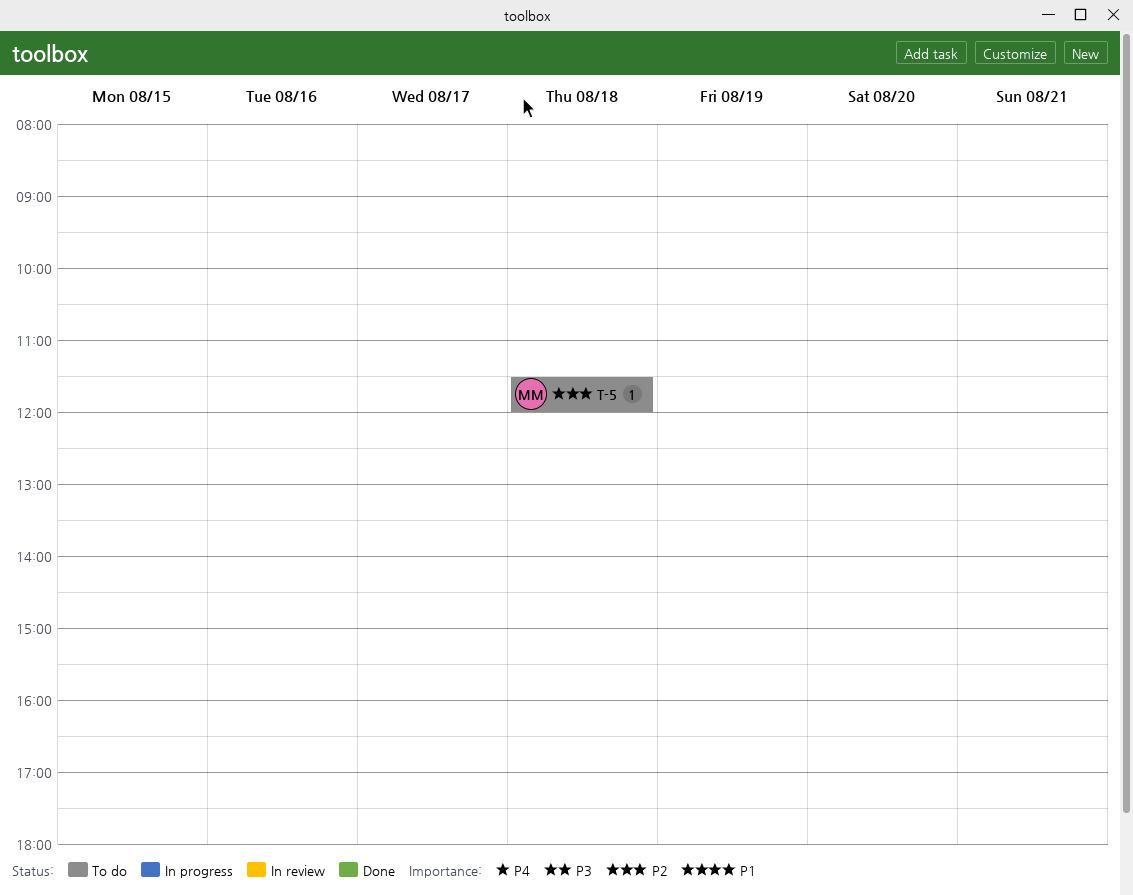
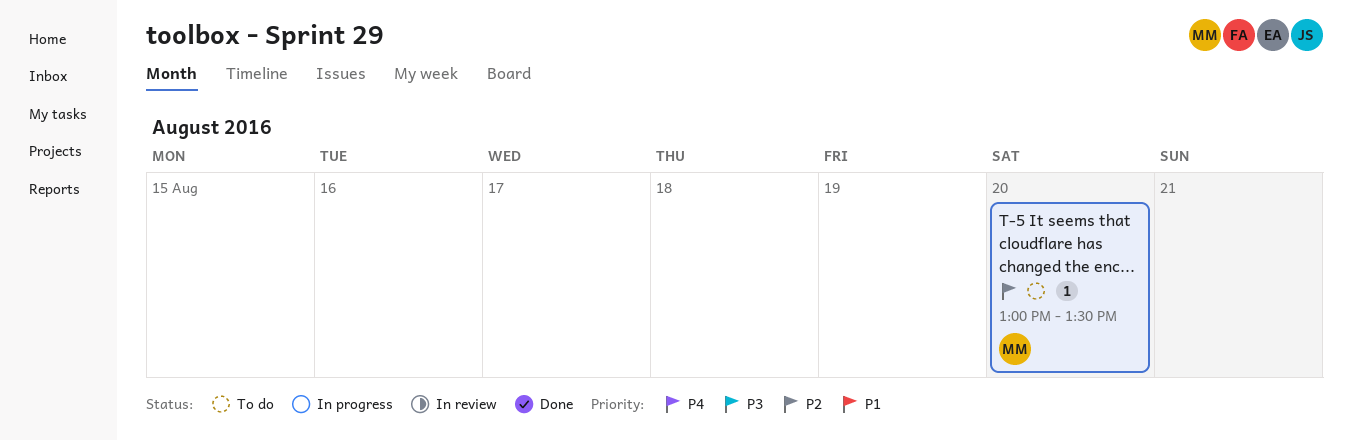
T-5, day: Aug 18 -> Aug 20
T-5, begins: 11:30 -> 13:00
T-5, ends: 12:00 -> 13:30

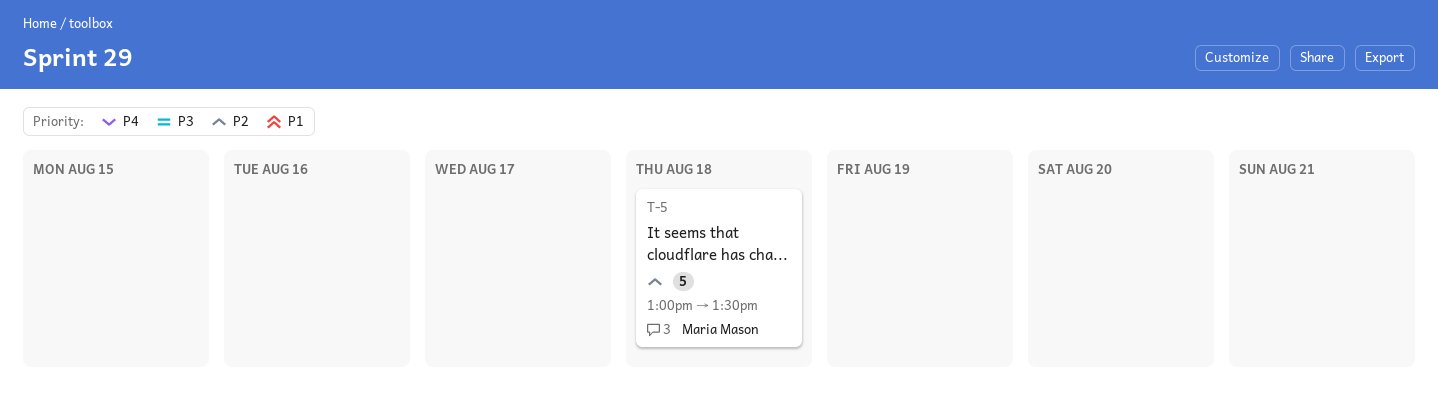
T-5, estimate: 1 -> 5
T-5, day: Aug 20 -> Aug 18

